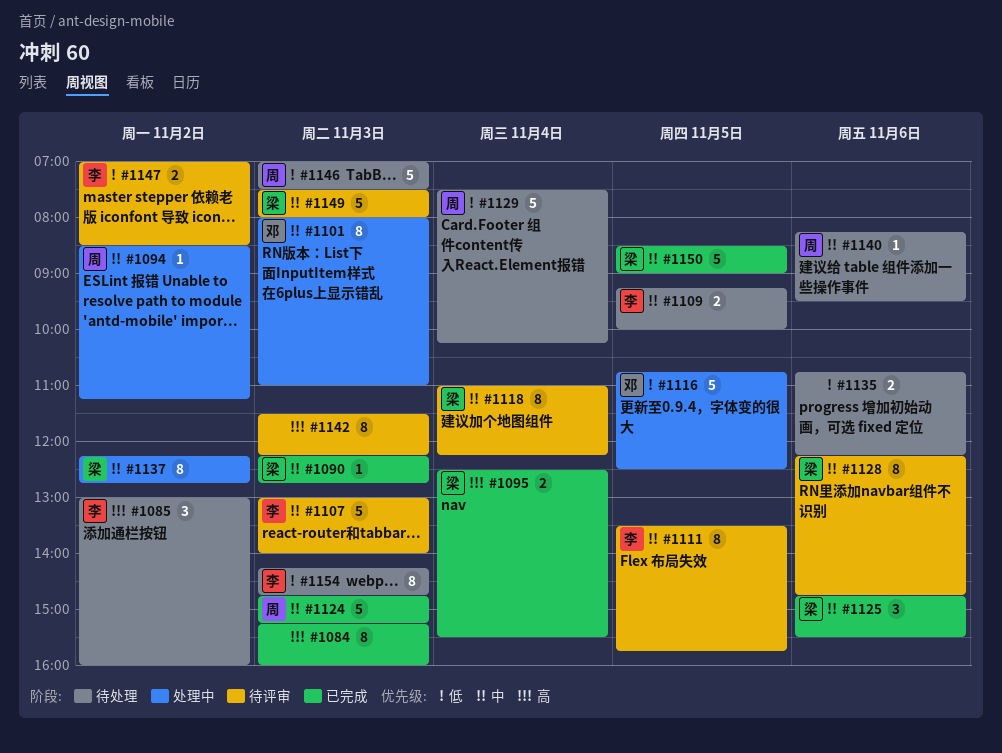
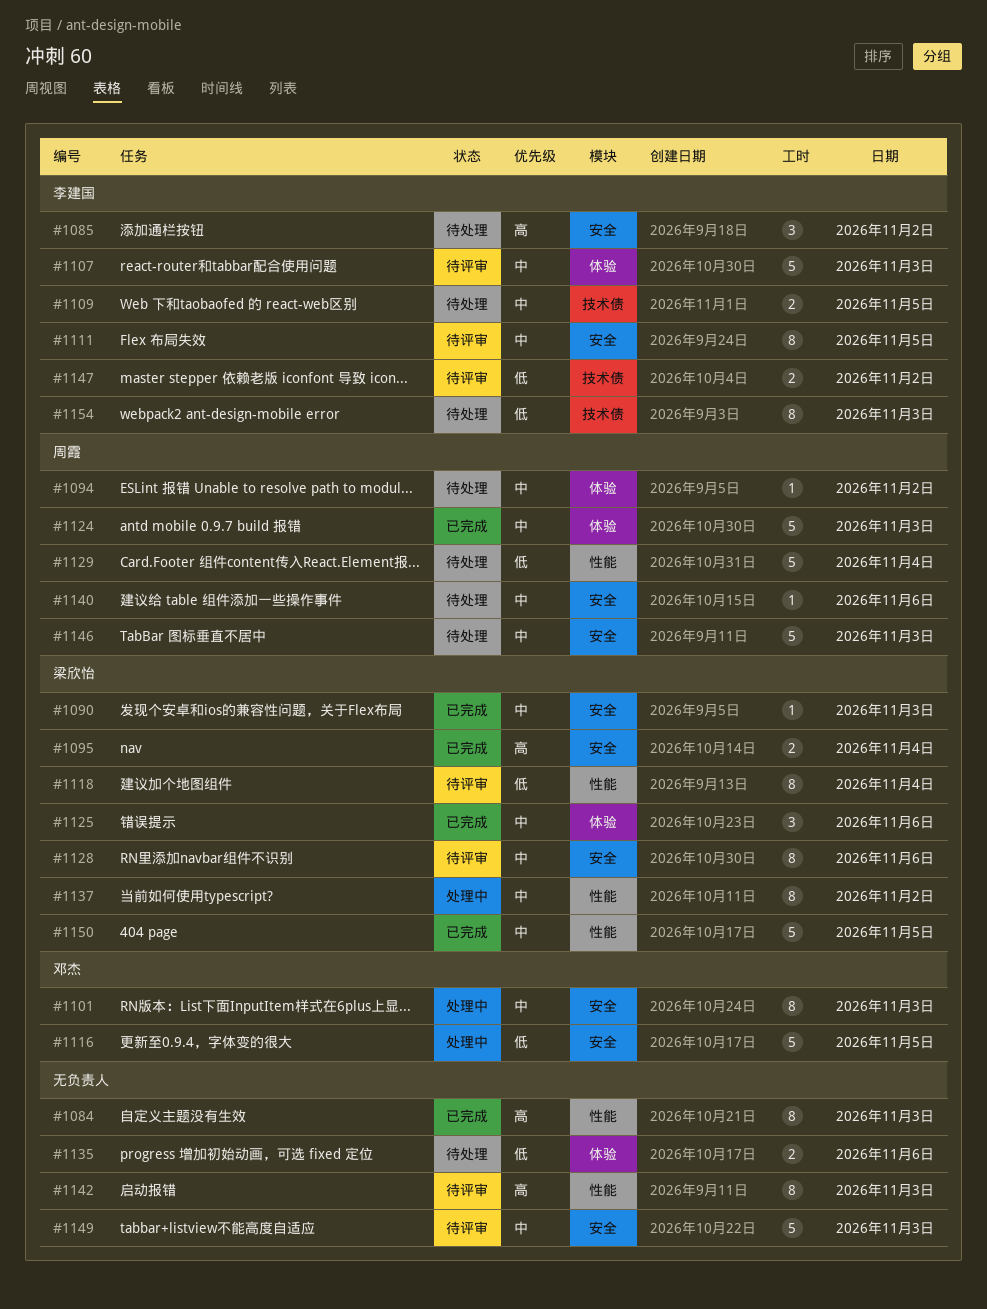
#1094, status: 处理中 -> 待处理
#1118, priority: 中 -> 低
#1146, priority: 低 -> 中
#1149, owner: 梁欣怡 -> none

